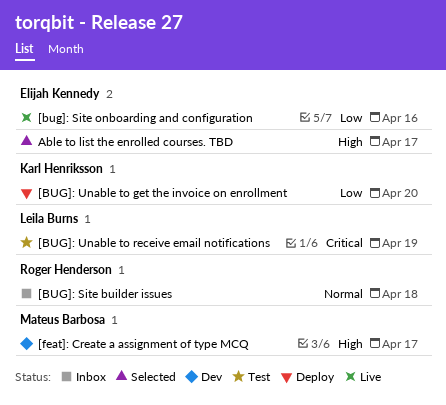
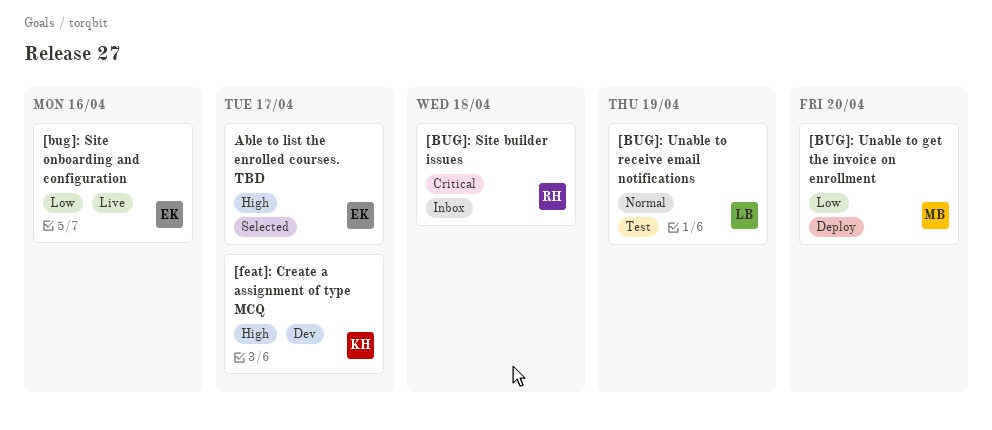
[BUG]: Site builder issues, priority: Normal -> Critical
[BUG]: Unable to get the invoice on enrollment, owner: Karl Henriksson -> Mateus Barbosa
[BUG]: Unable to receive email notifications, priority: Critical -> Normal
[feat]: Create a assignment of type MCQ, owner: Mateus Barbosa -> Karl Henriksson

